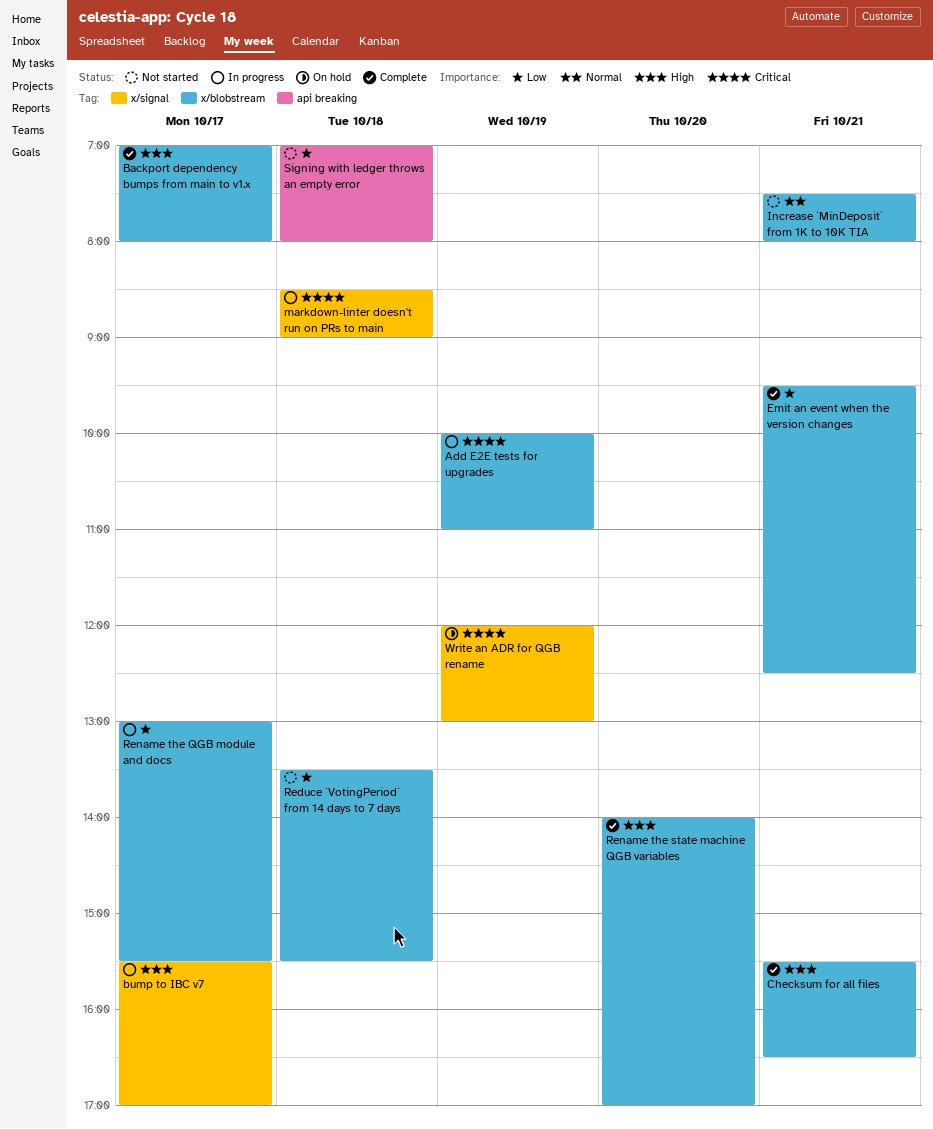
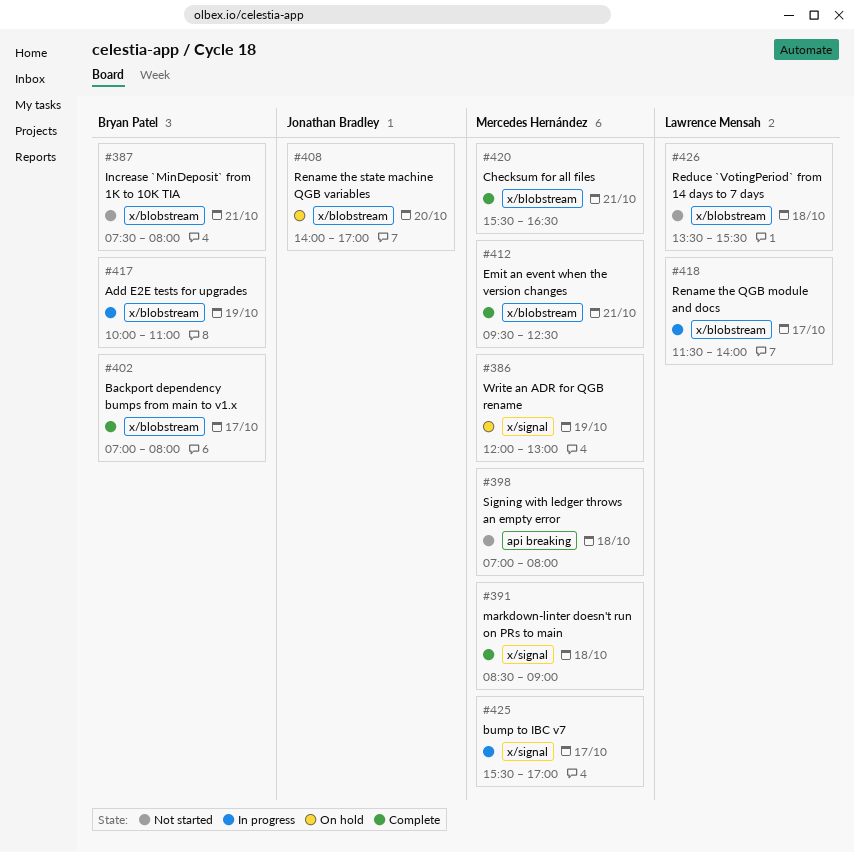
markdown-linter doesn't run on PRs to main, status: In progress -> Complete
Rename the QGB module and docs, begins: 13:00 -> 11:30
Rename the QGB module and docs, ends: 15:30 -> 14:00
Rename the state machine QGB variables, status: Complete -> On hold

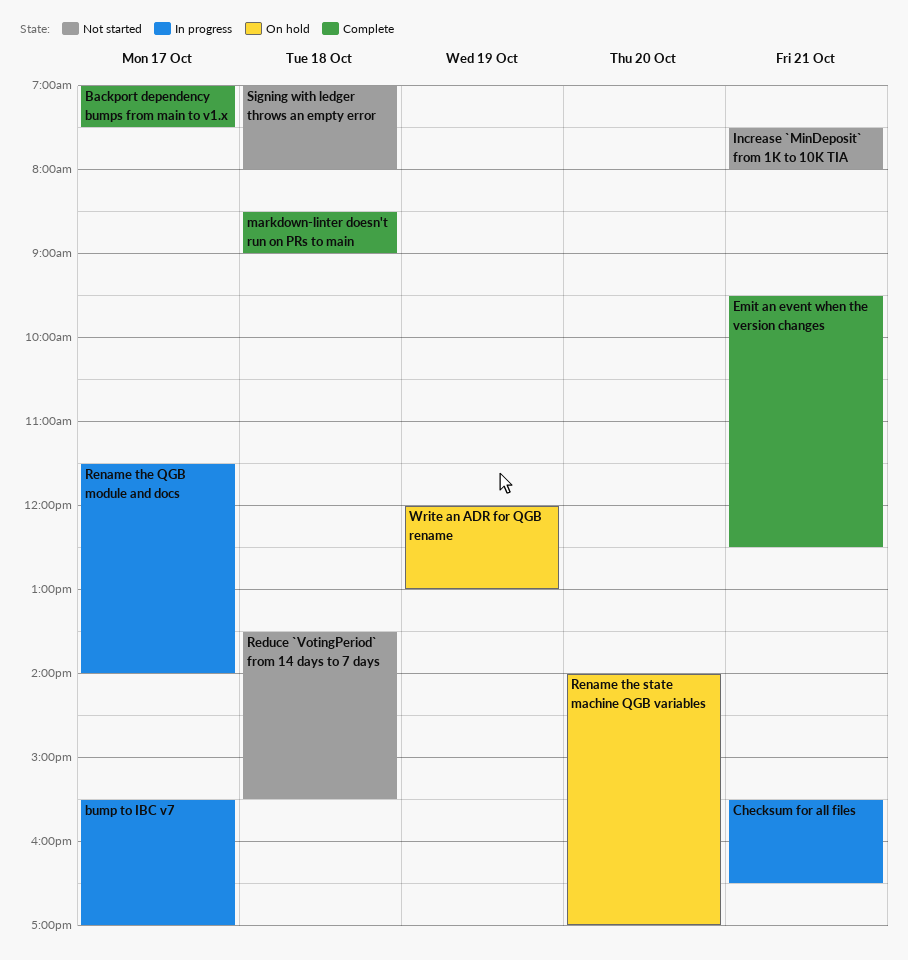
Add E2E tests for upgrades: present -> none
Backport dependency bumps from main to v1.x, ends: 08:00 -> 07:30
Checksum for all files, status: Complete -> In progress

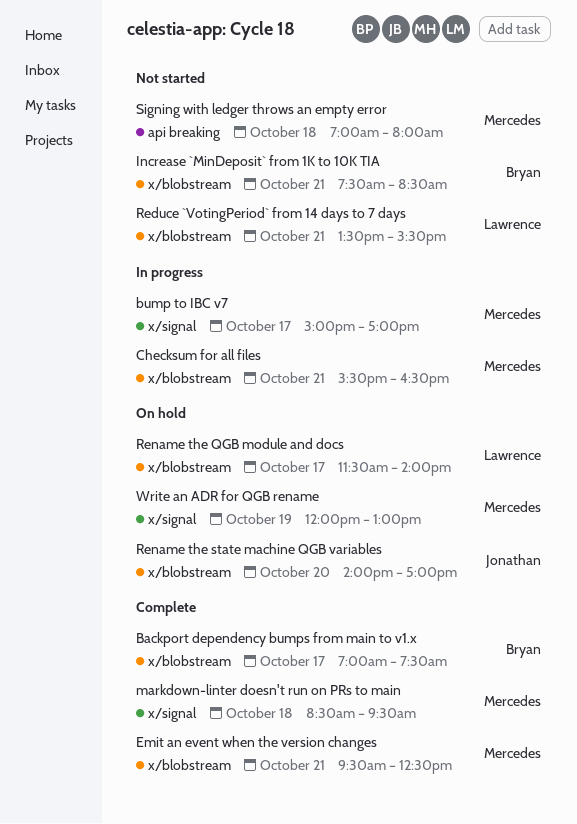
bump to IBC v7, begins: 15:30 -> 15:00
Increase `MinDeposit` from 1K to 10K TIA, ends: 08:00 -> 08:30
markdown-linter doesn't run on PRs to main, ends: 09:00 -> 09:30
Reduce `VotingPeriod` from 14 days to 7 days, day: Oct 18 -> Oct 21
Rename the QGB module and docs, status: In progress -> On hold

